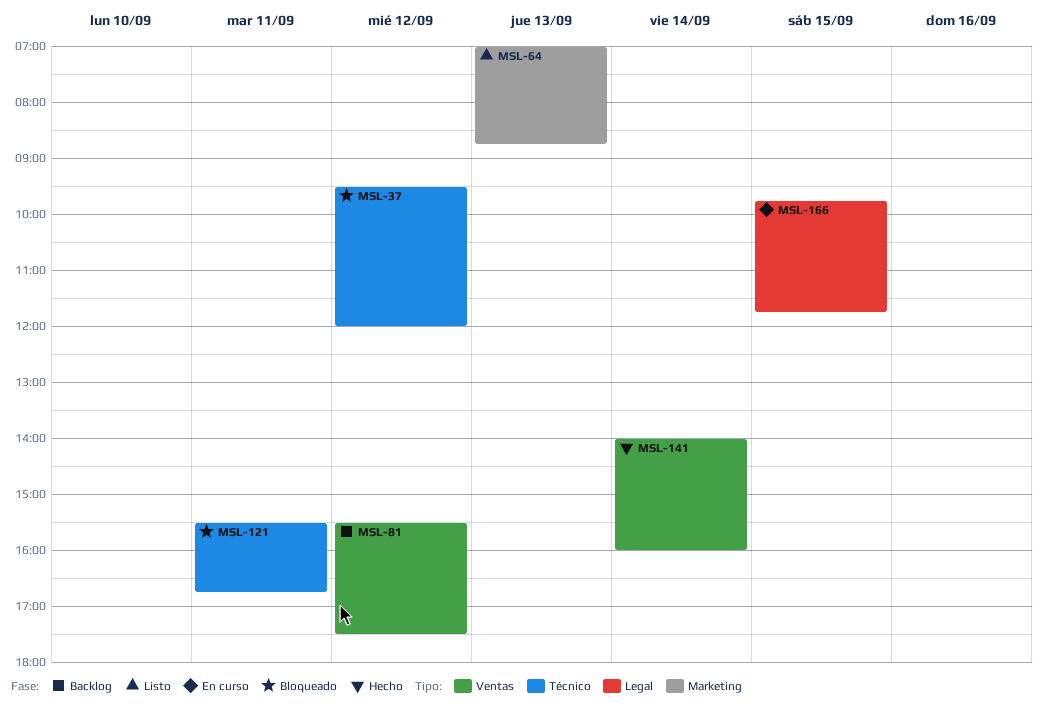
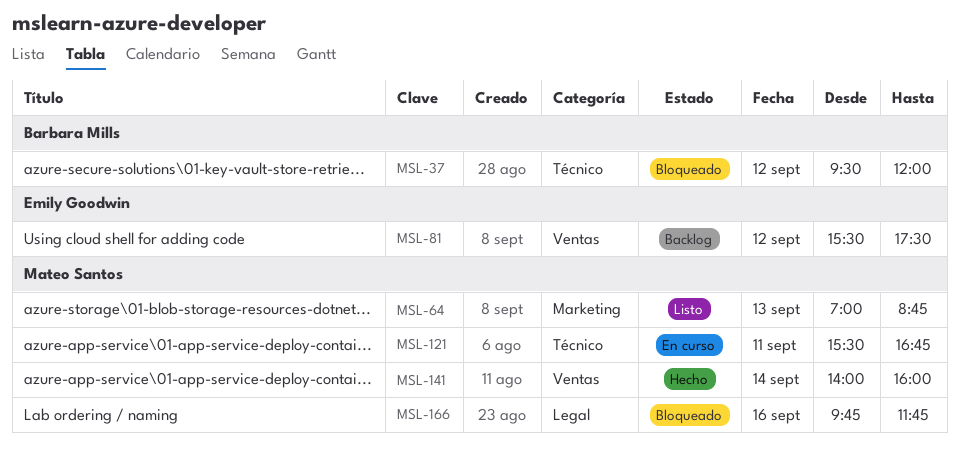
MSL-121, status: Bloqueado -> En curso
MSL-166, status: En curso -> Bloqueado
MSL-166, day: Sep 15 -> Sep 16

